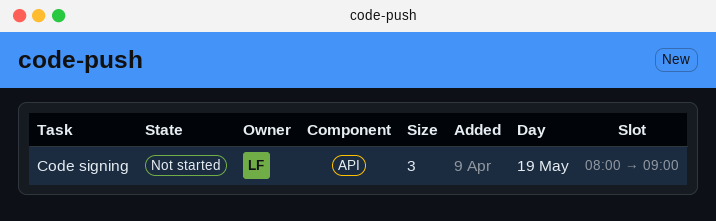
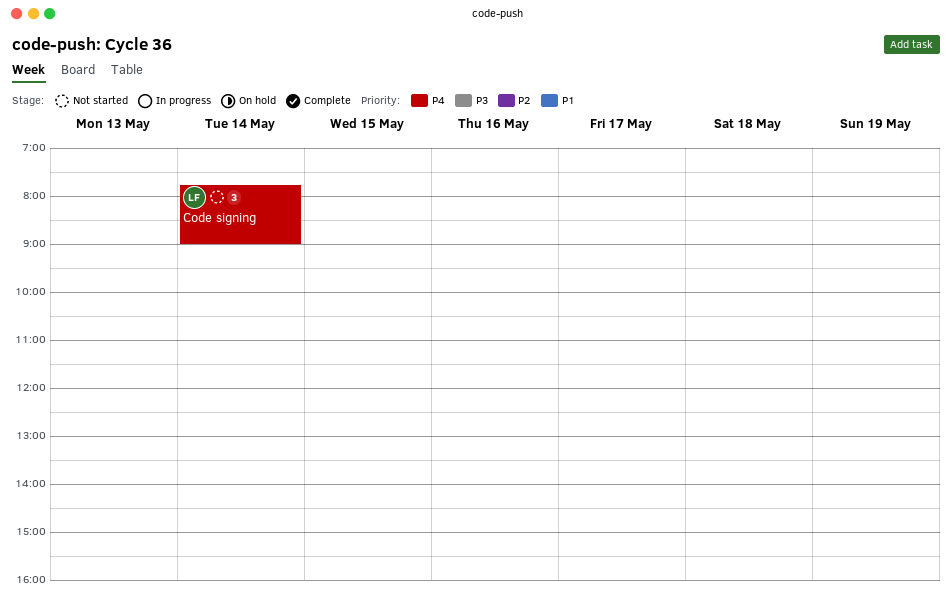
Code signing, day: May 19 -> May 14
Code signing, begins: 08:00 -> 07:45

